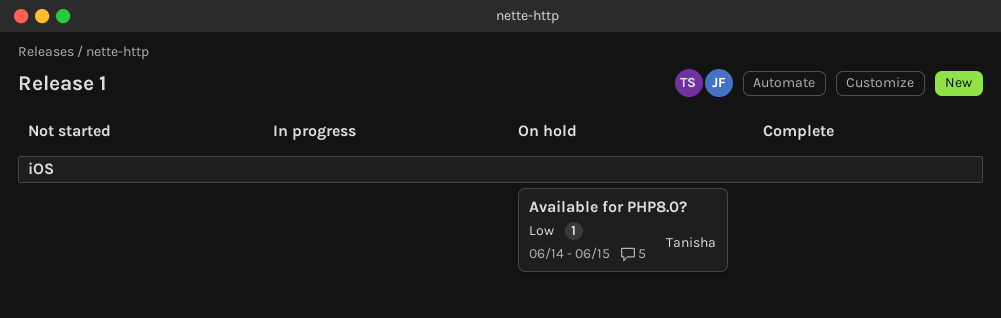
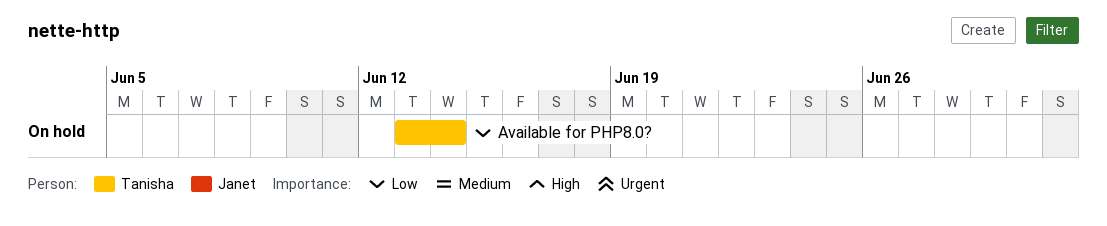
Available for PHP8.0?, start: Jun 14 -> Jun 13
Available for PHP8.0?, due: Jun 15 -> Jun 14

